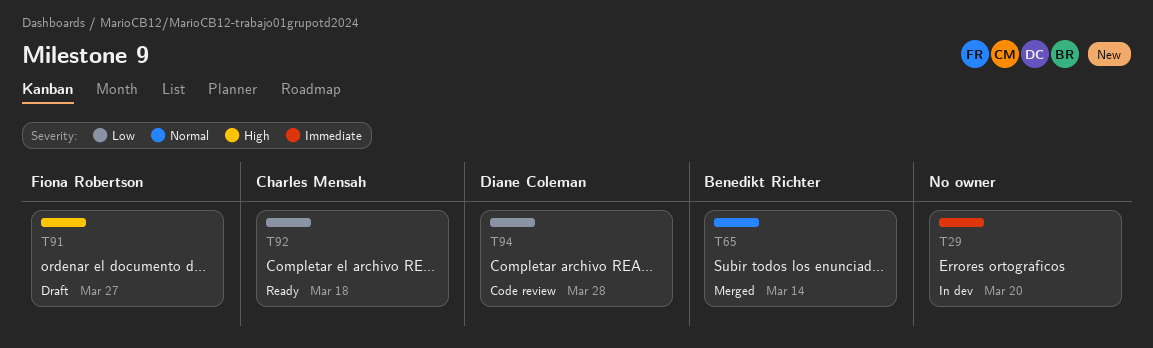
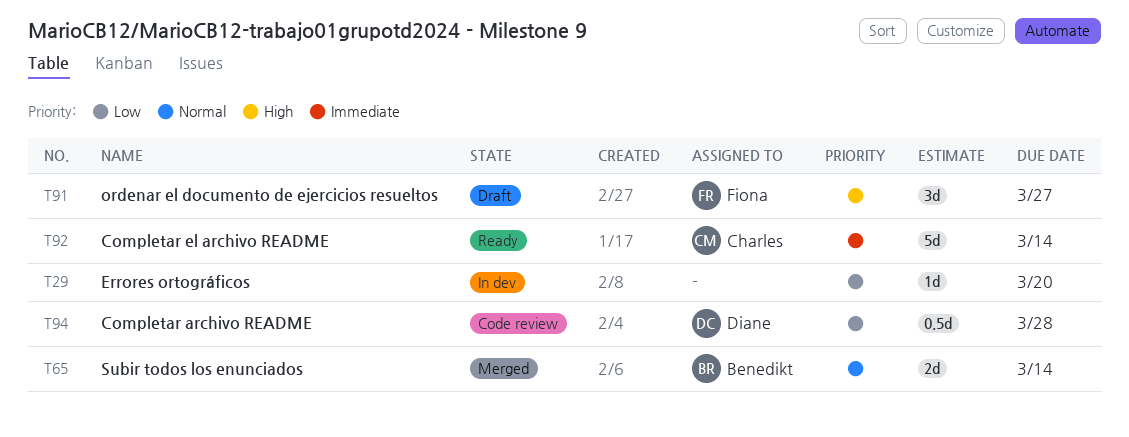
T29, priority: Immediate -> Low
T92, priority: Low -> Immediate
T92, due: Mar 18 -> Mar 14

